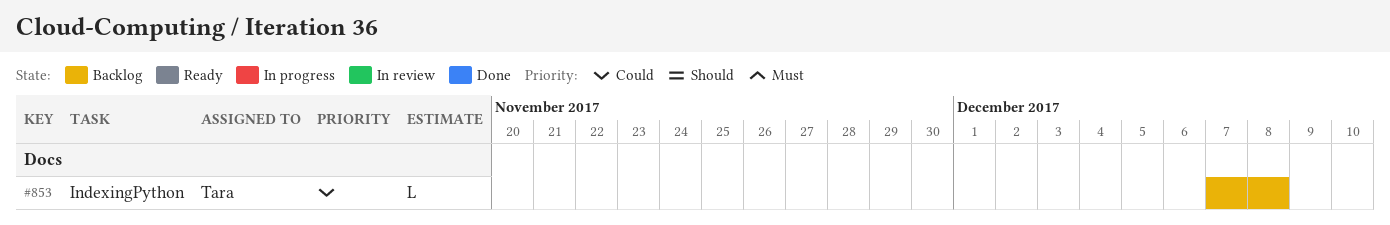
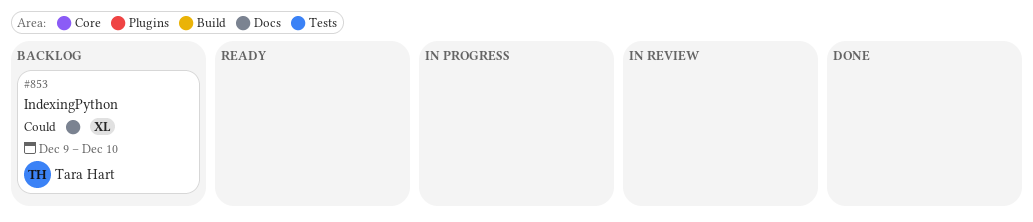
#853, estimate: L -> XL
#853, start: Dec 7 -> Dec 9
#853, due: Dec 8 -> Dec 10

